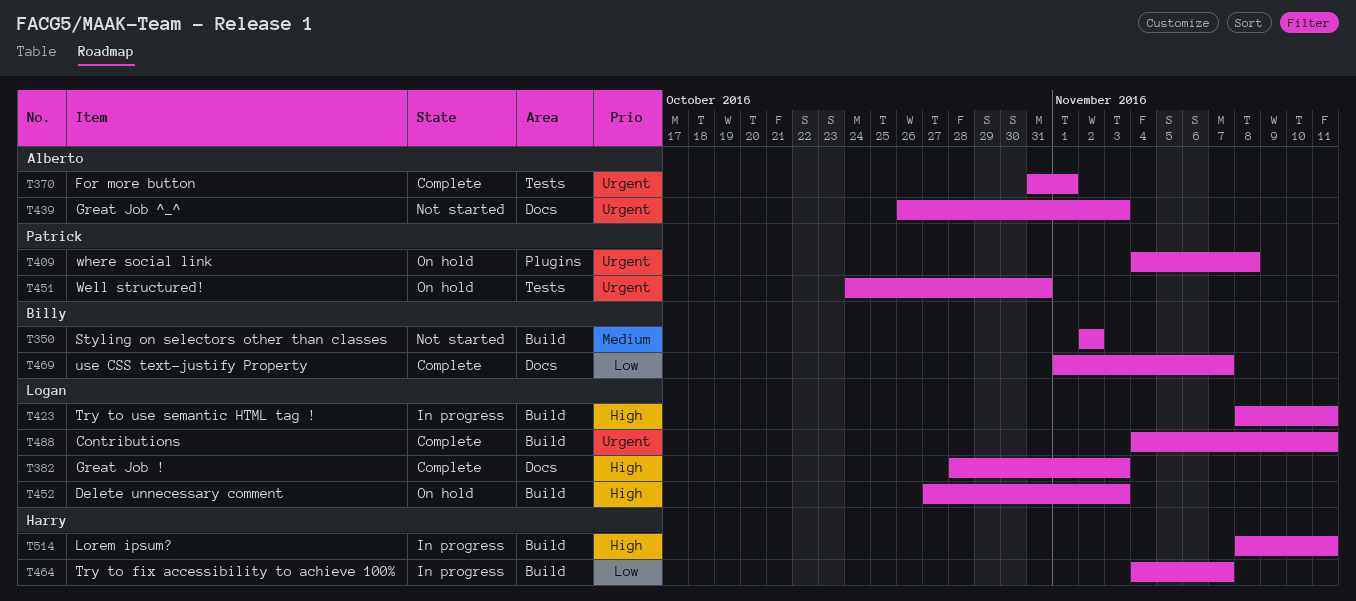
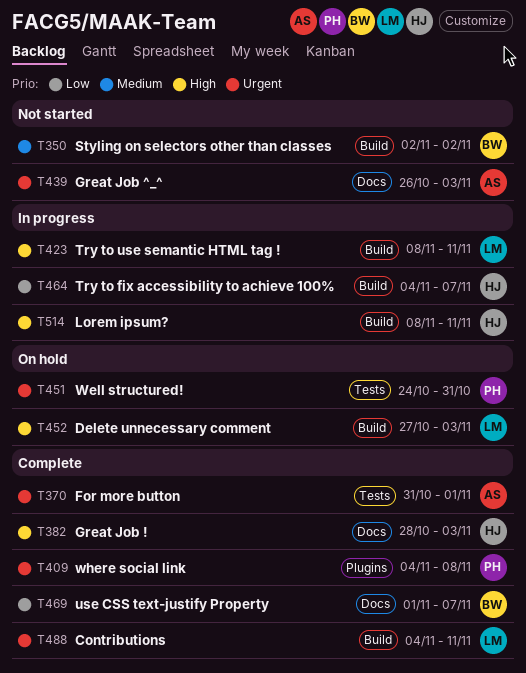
T382, owner: Logan -> Harry
T409, status: On hold -> Complete

